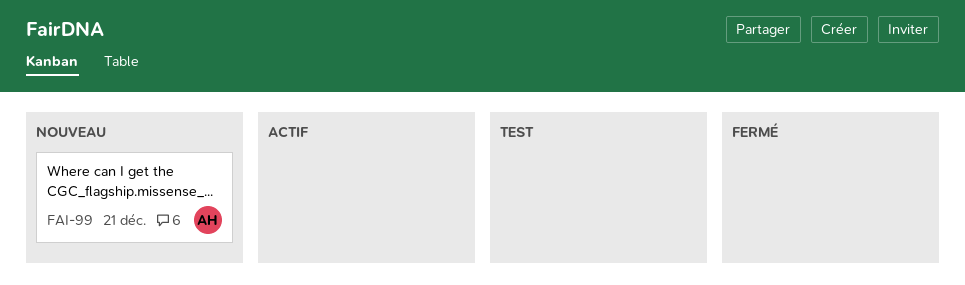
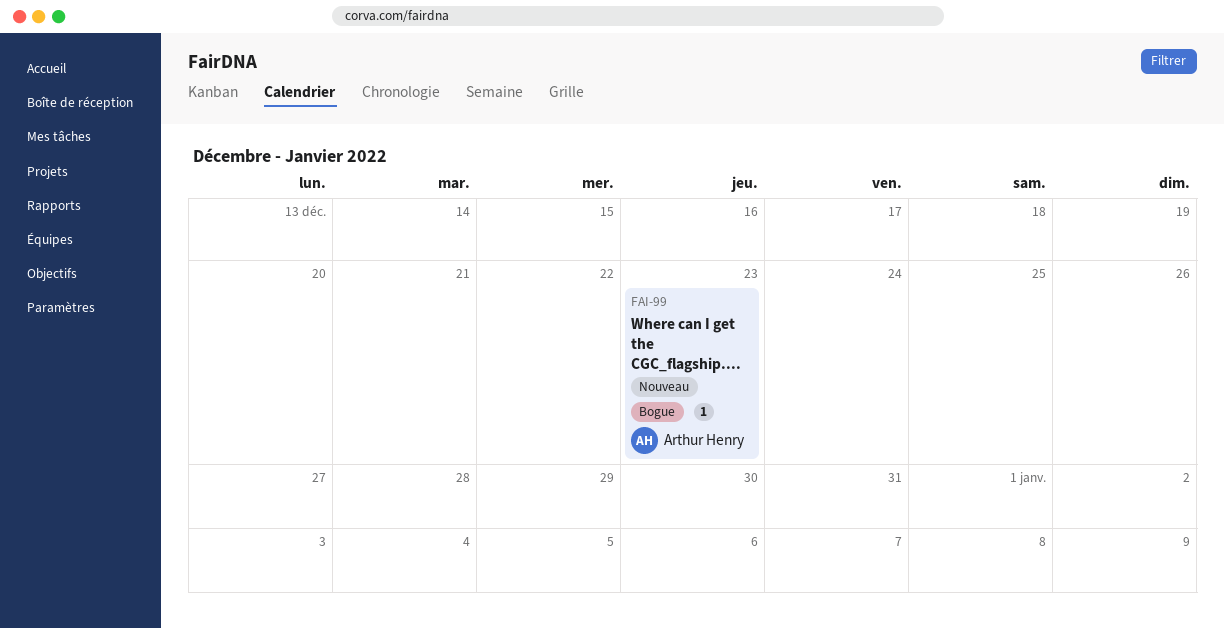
FAI-99, due: Dec 21 -> Dec 23

